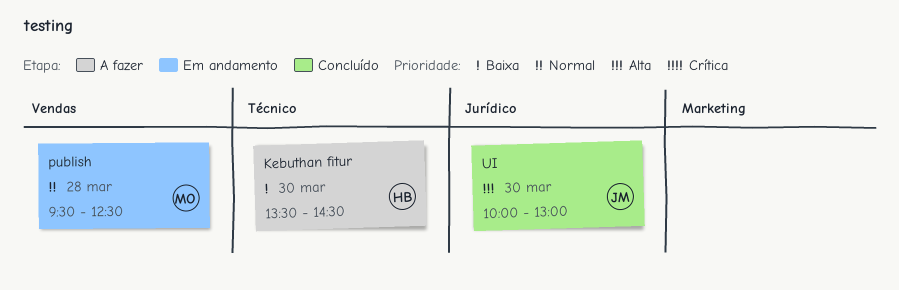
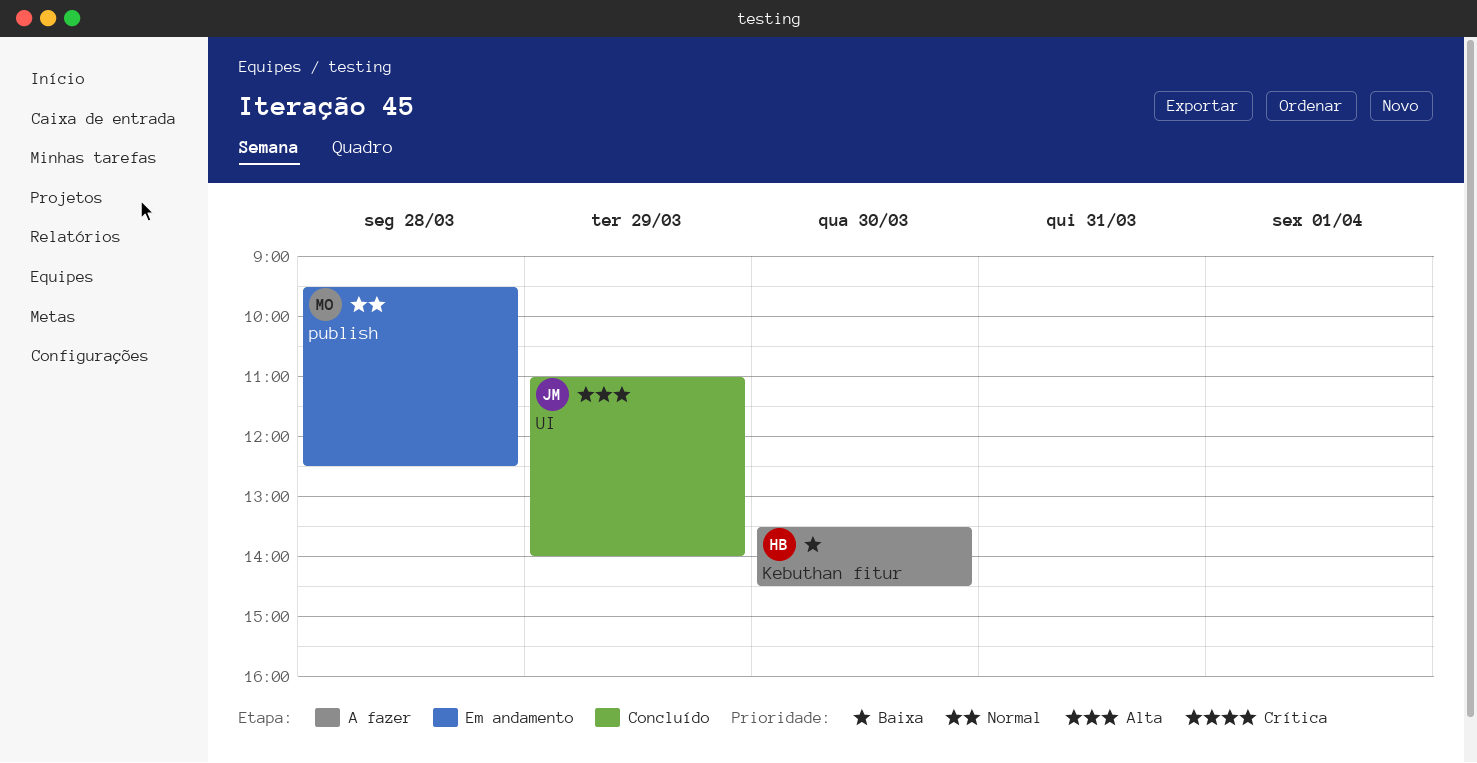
UI, day: Mar 30 -> Mar 29
UI, begins: 10:00 -> 11:00
UI, ends: 13:00 -> 14:00

